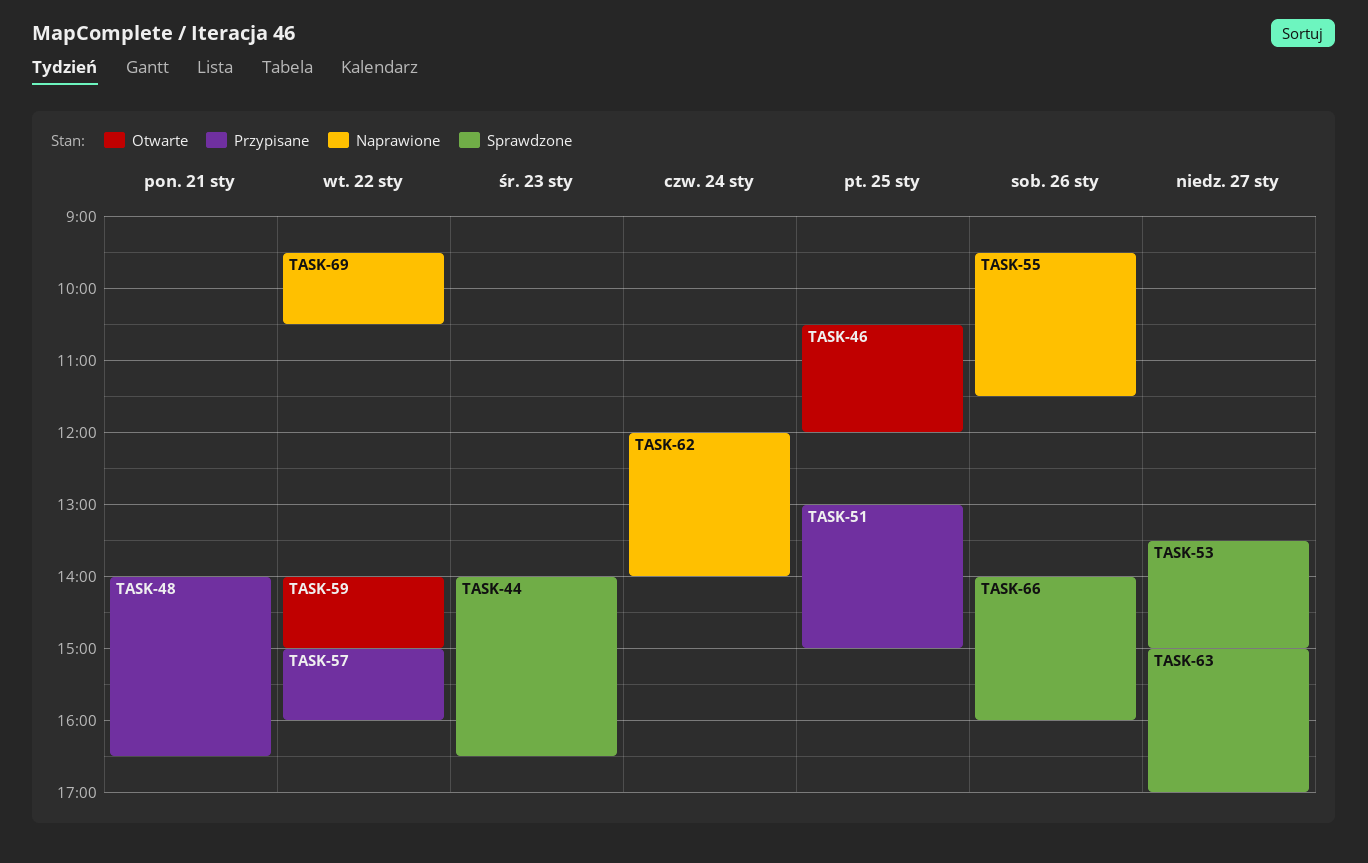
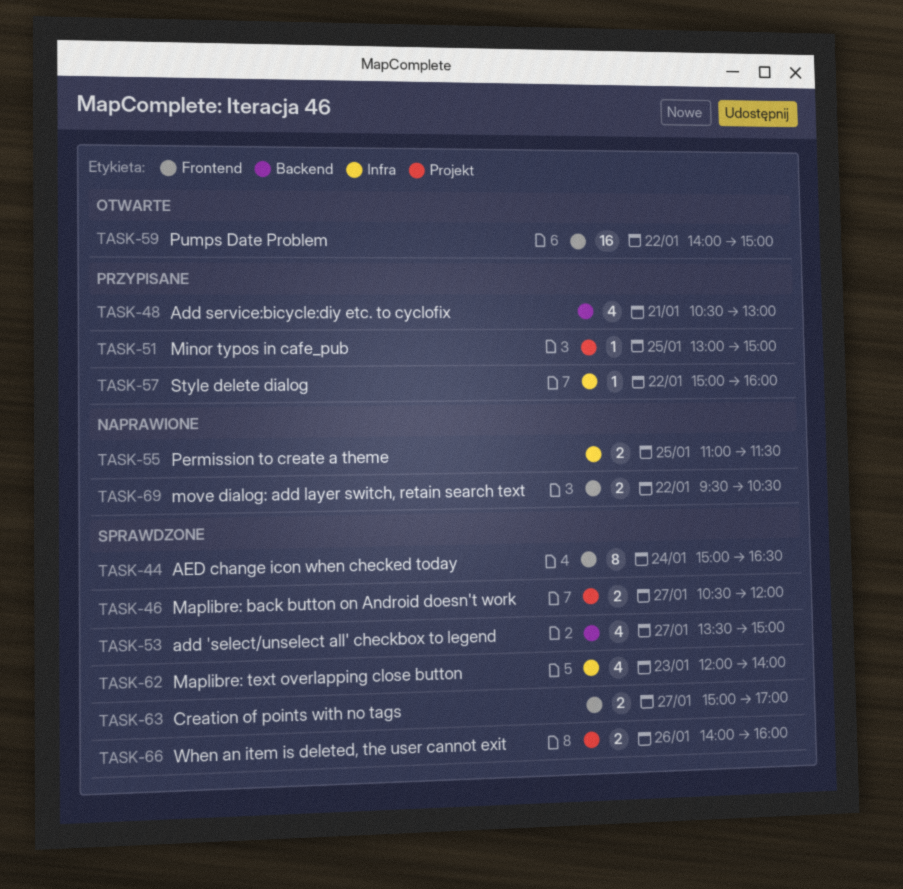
TASK-44, day: Jan 23 -> Jan 24
TASK-44, begins: 14:00 -> 15:00
TASK-46, status: Otwarte -> Sprawdzone
TASK-46, day: Jan 25 -> Jan 27
TASK-48, begins: 14:00 -> 10:30
TASK-48, ends: 16:30 -> 13:00
TASK-55, day: Jan 26 -> Jan 25
TASK-55, begins: 09:30 -> 11:00
TASK-62, status: Naprawione -> Sprawdzone
TASK-62, day: Jan 24 -> Jan 23

